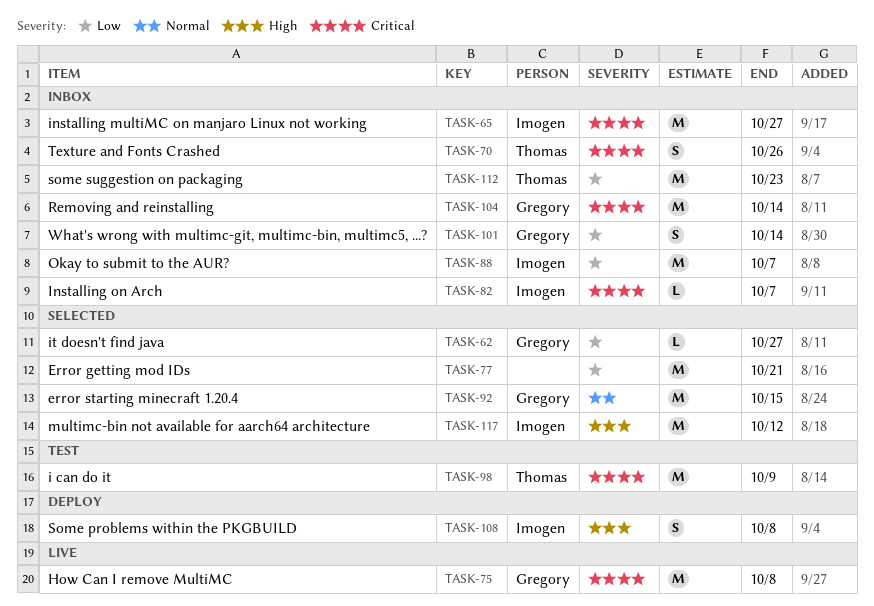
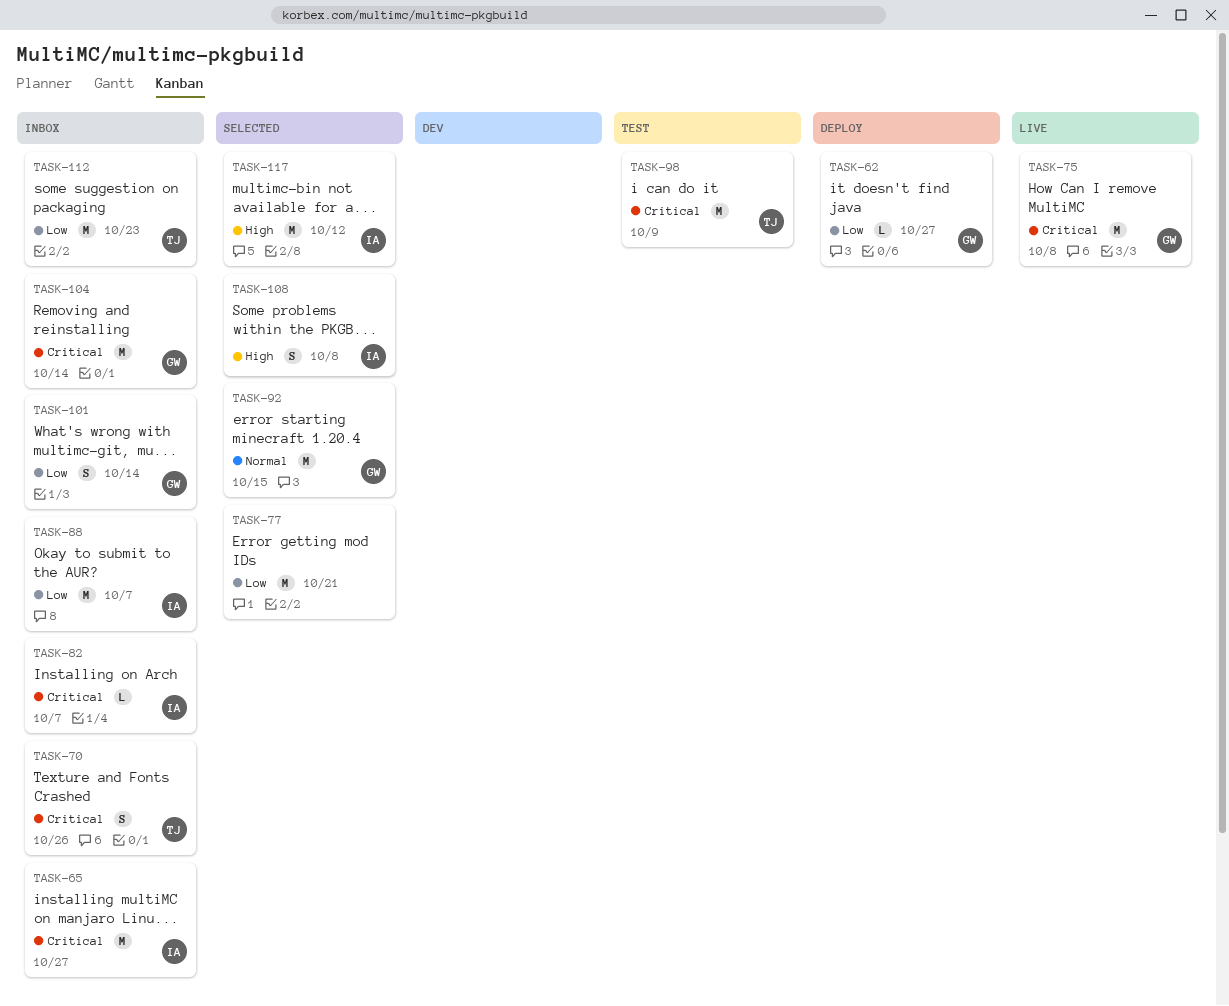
TASK-62, status: Selected -> Deploy
TASK-108, status: Deploy -> Selected

